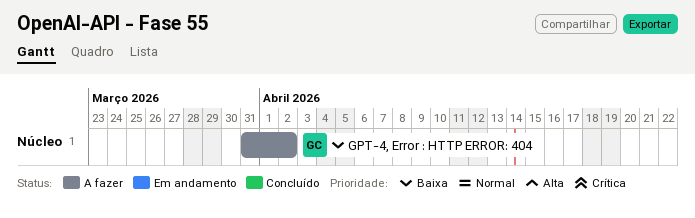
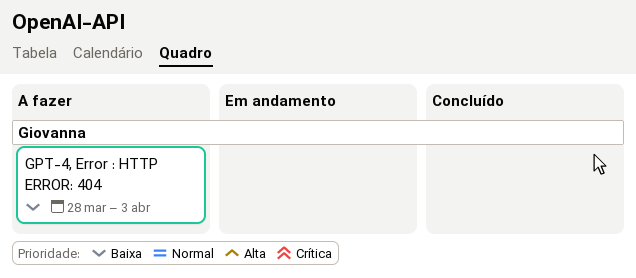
GPT-4, Error : HTTP ERROR: 404, start: Mar 31 -> Mar 28
GPT-4, Error : HTTP ERROR: 404, due: Apr 2 -> Apr 3

